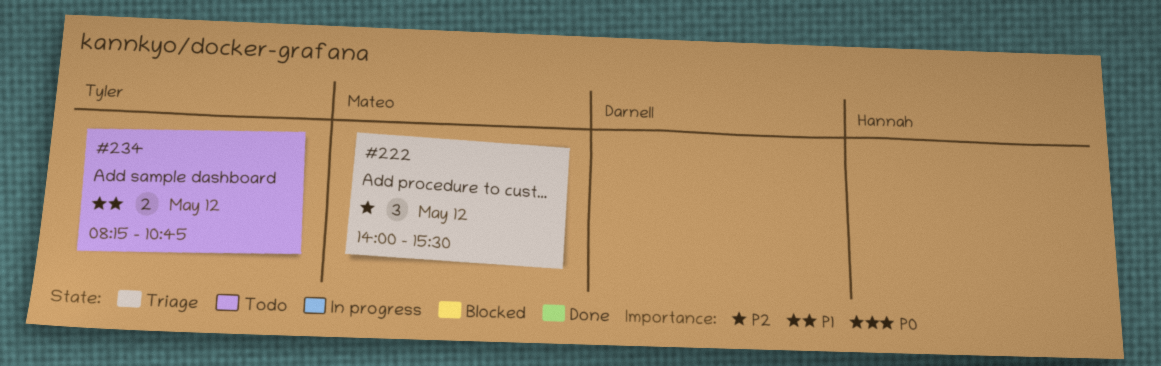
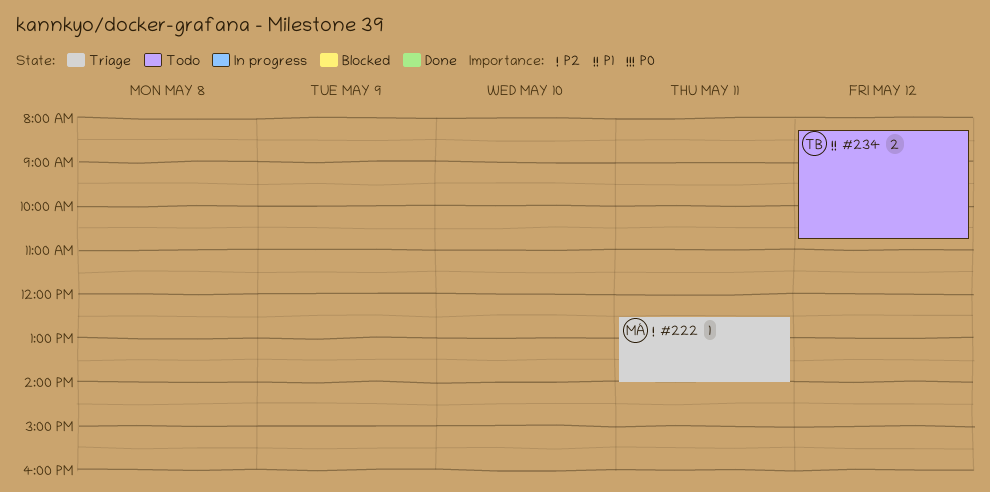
#222, estimate: 3 -> 1
#222, day: May 12 -> May 11
#222, begins: 14:00 -> 12:30
#222, ends: 15:30 -> 14:00

